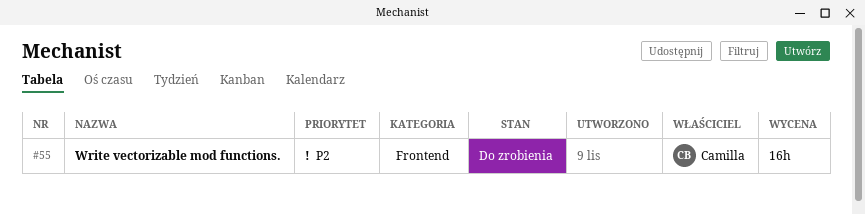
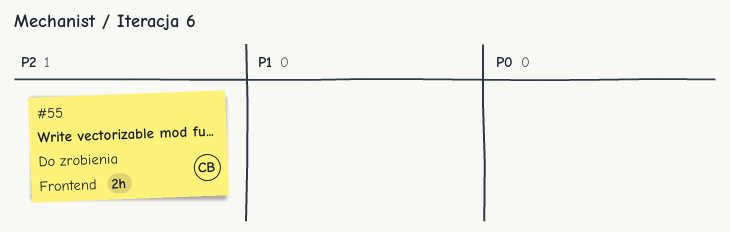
#55, estimate: 16h -> 2h

